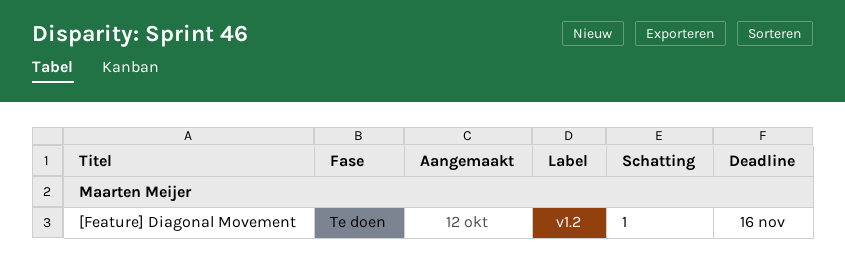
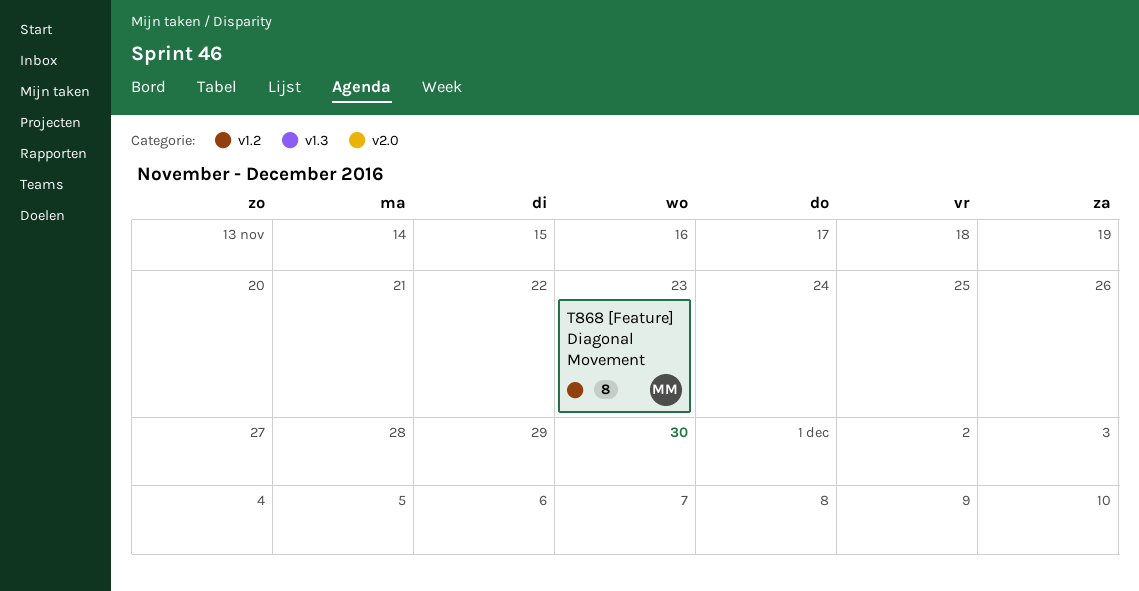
[Feature] Diagonal Movement, estimate: 1 -> 8
[Feature] Diagonal Movement, due: Nov 16 -> Nov 23

